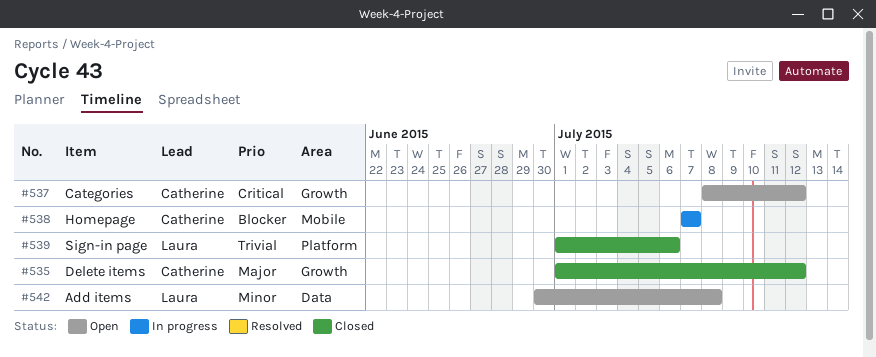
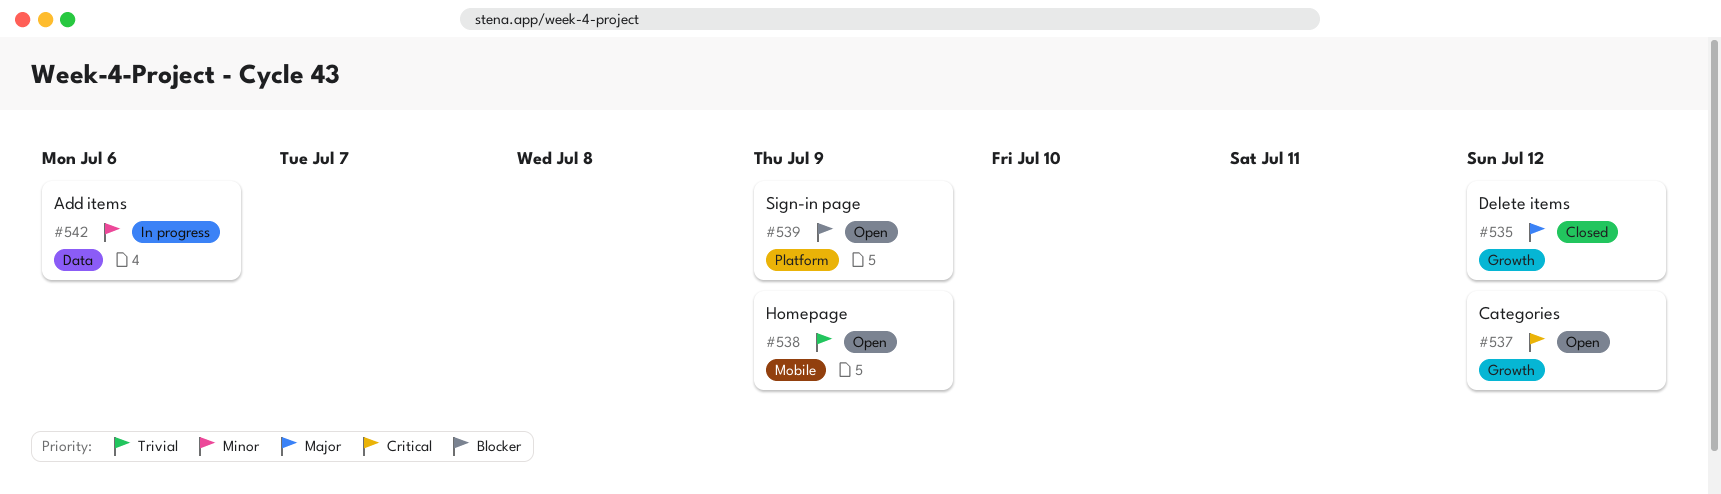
#538, status: In progress -> Open
#538, priority: Blocker -> Trivial
#538, due: Jul 7 -> Jul 9
#539, status: Closed -> Open
#539, priority: Trivial -> Blocker
#539, due: Jul 6 -> Jul 9
#542, status: Open -> In progress
#542, due: Jul 8 -> Jul 6

